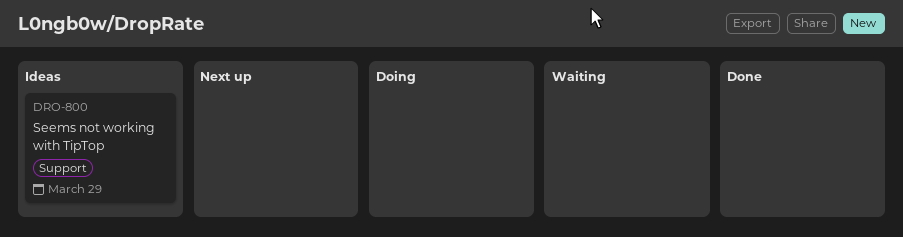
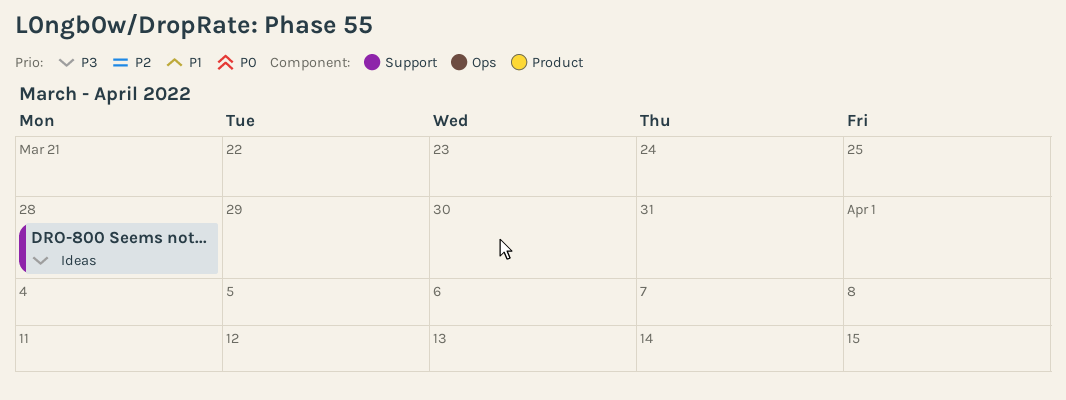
DRO-800, due: Mar 29 -> Mar 28

